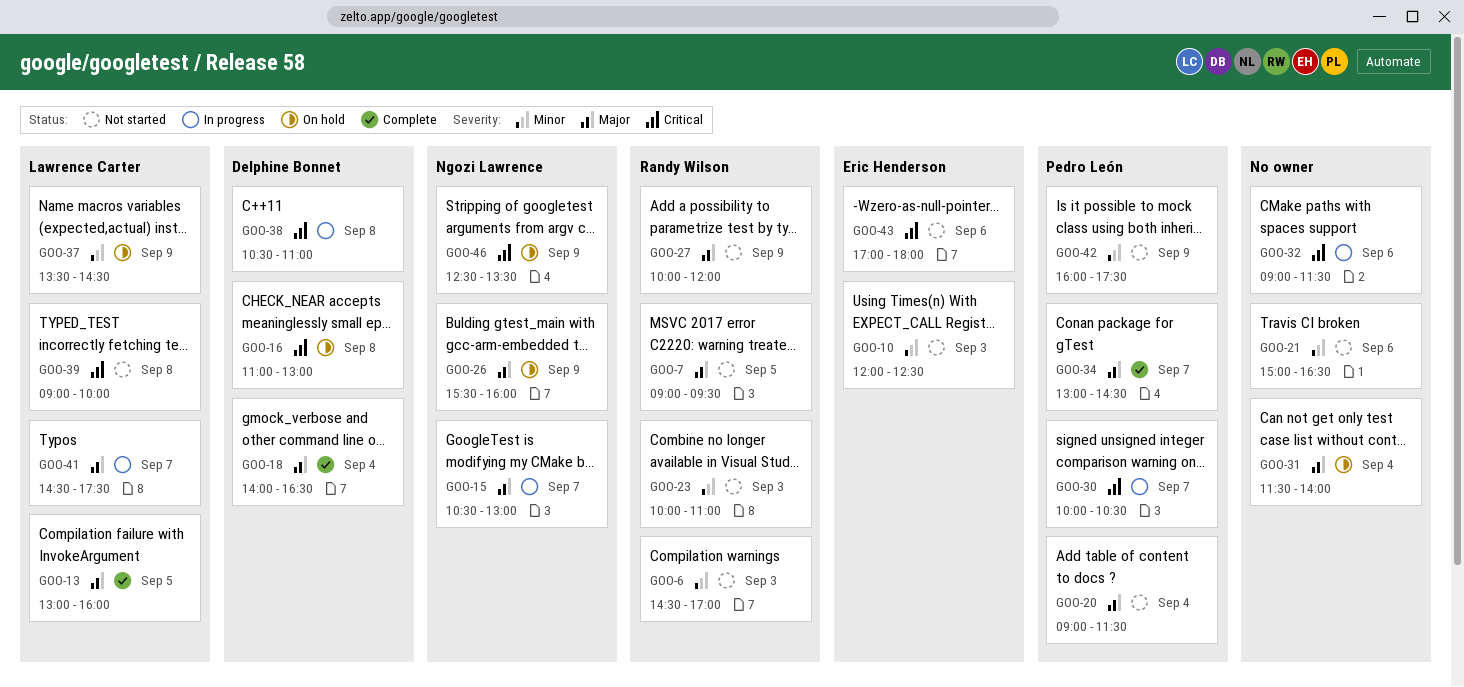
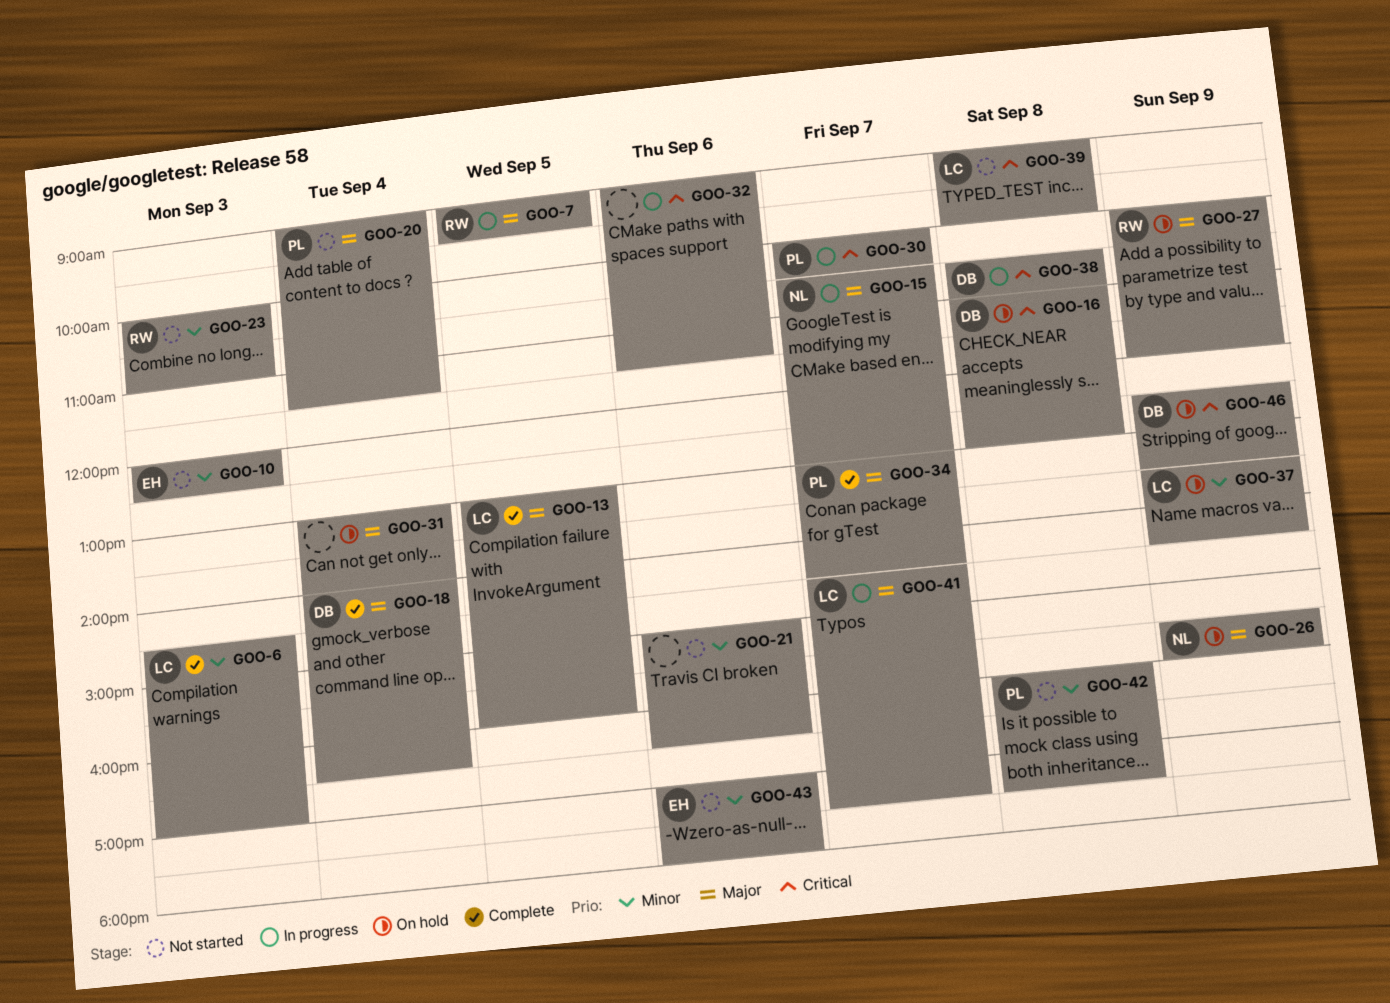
GOO-6, status: Not started -> Complete
GOO-6, owner: Randy Wilson -> Lawrence Carter
GOO-7, status: Not started -> In progress
GOO-27, status: Not started -> On hold
GOO-31, begins: 11:30 -> 13:00
GOO-42, day: Sep 9 -> Sep 8
GOO-43, priority: Critical -> Minor
GOO-46, owner: Ngozi Lawrence -> Delphine Bonnet

